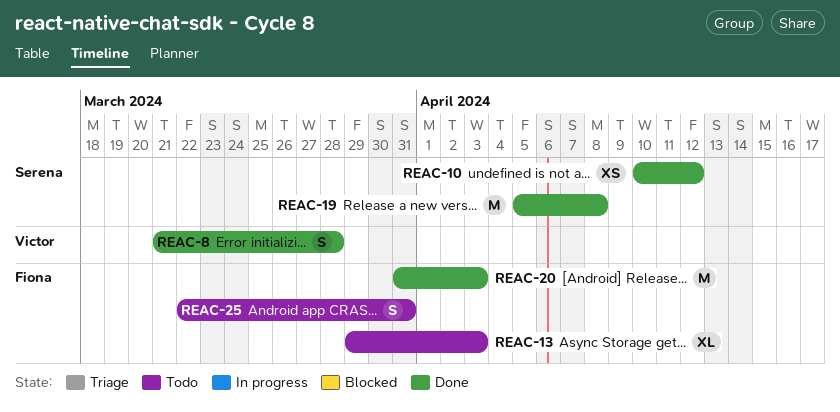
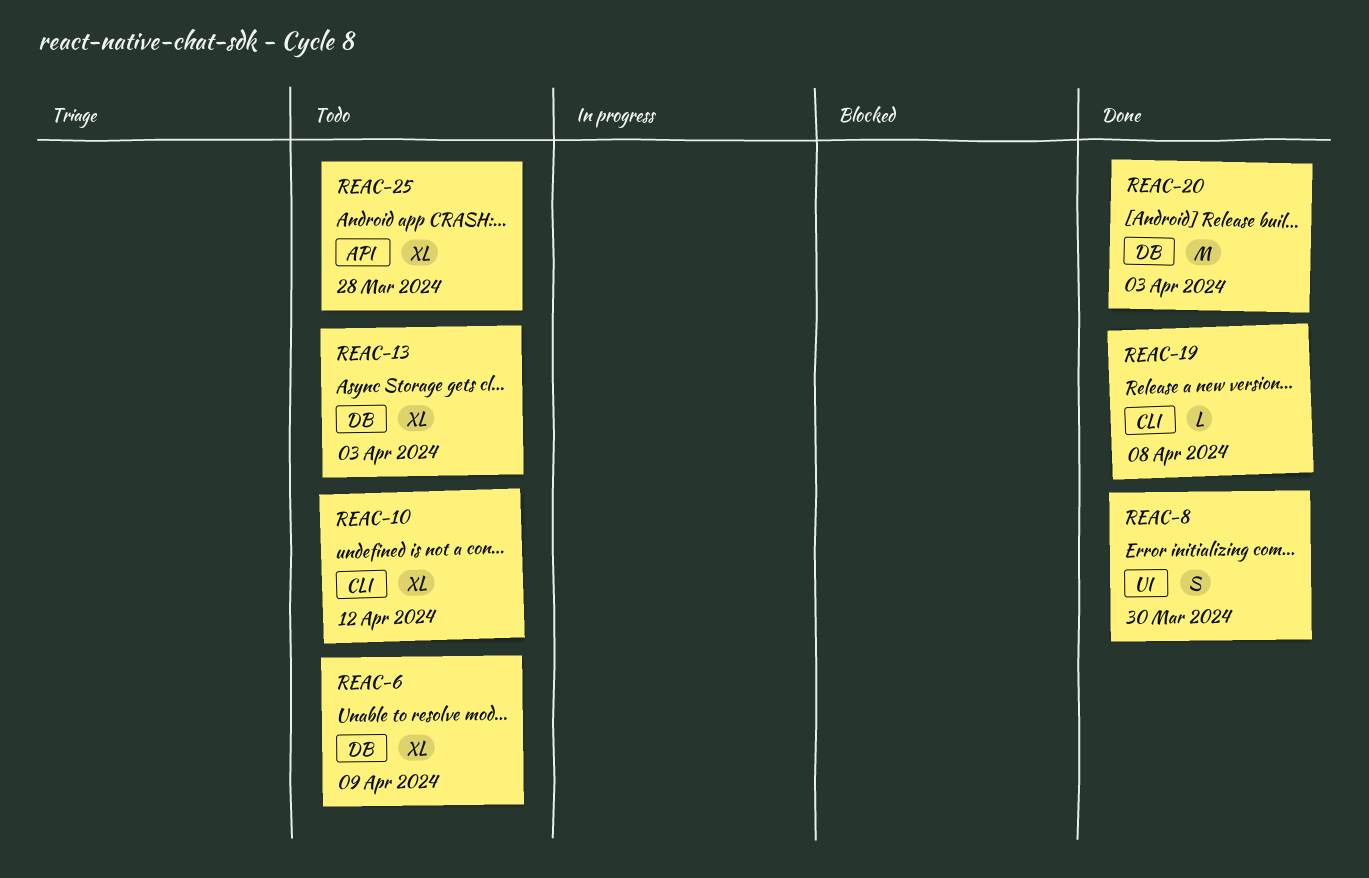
REAC-6: none -> present
REAC-8, due: Mar 28 -> Mar 30
REAC-10, status: Done -> Todo
REAC-10, estimate: XS -> XL
REAC-19, estimate: M -> L
REAC-25, estimate: S -> XL
REAC-25, due: Mar 31 -> Mar 28

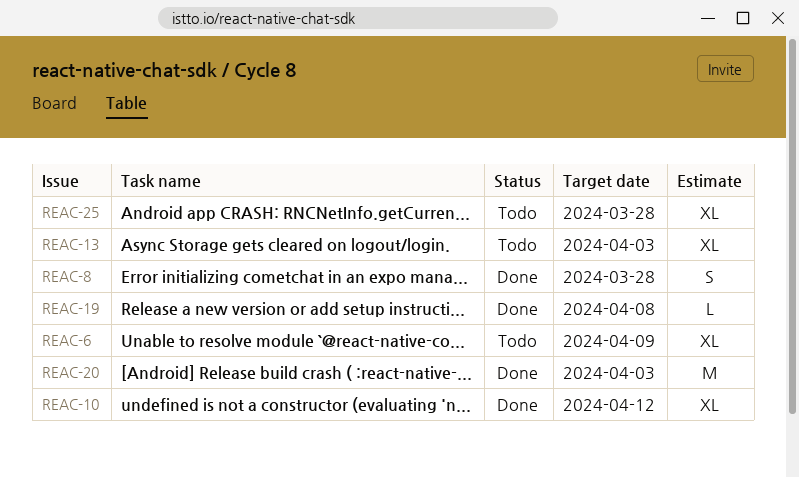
REAC-8, due: Mar 30 -> Mar 28
REAC-10, status: Todo -> Done

